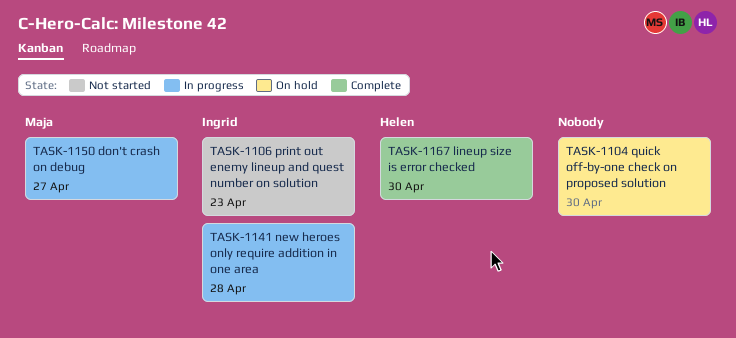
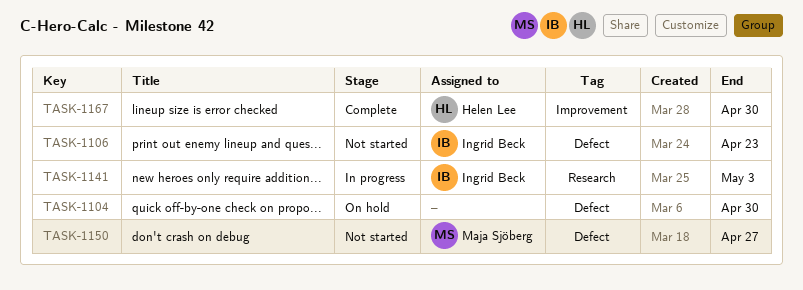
TASK-1141, due: Apr 28 -> May 3
TASK-1150, status: In progress -> Not started

